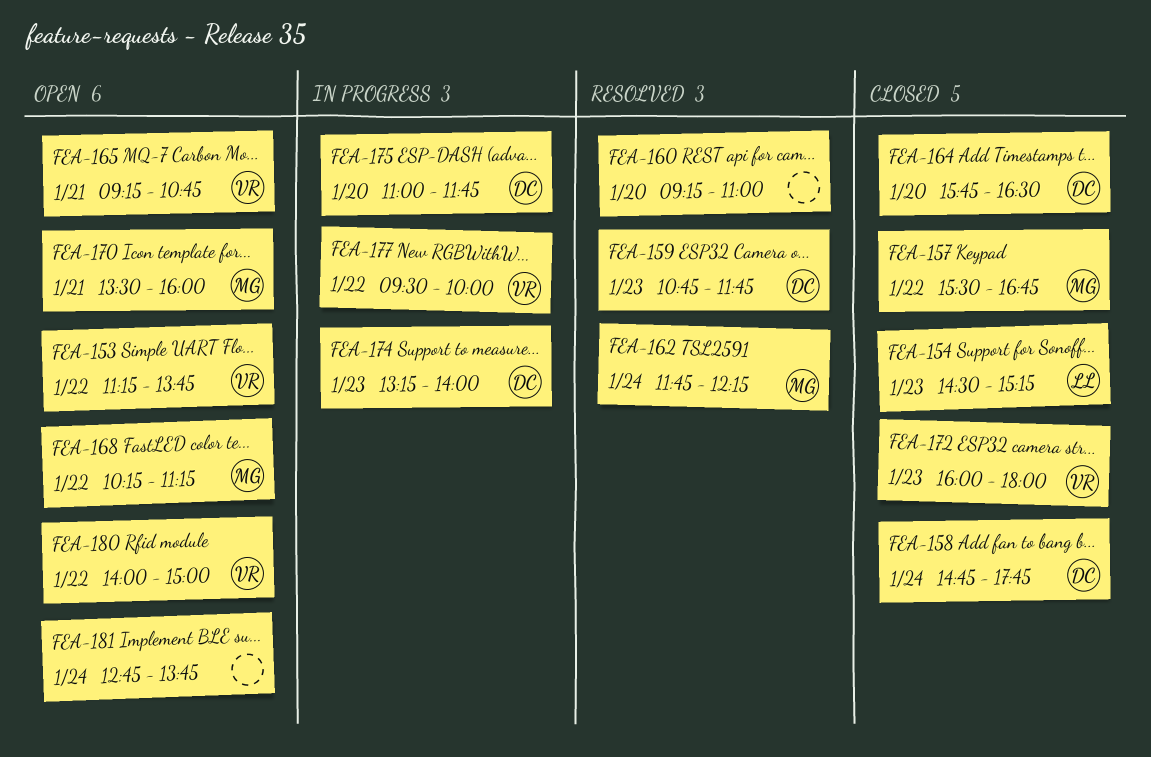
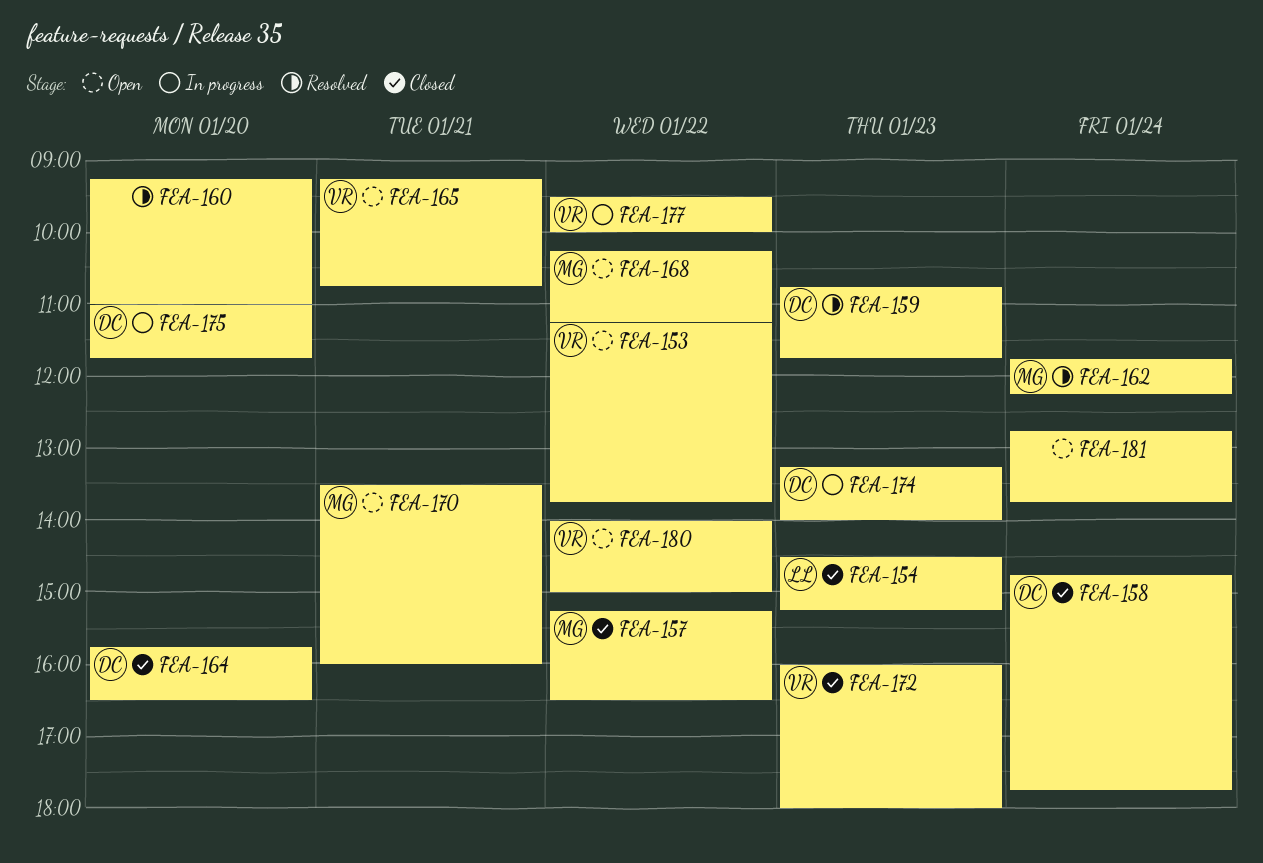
FEA-157, begins: 15:30 -> 15:15
FEA-157, ends: 16:45 -> 16:30

